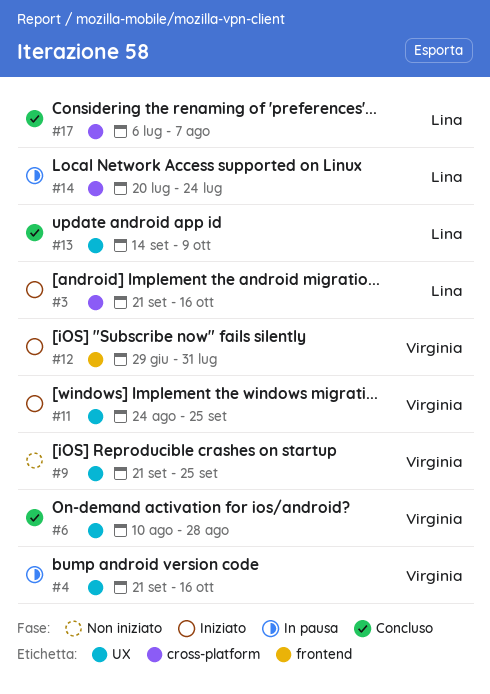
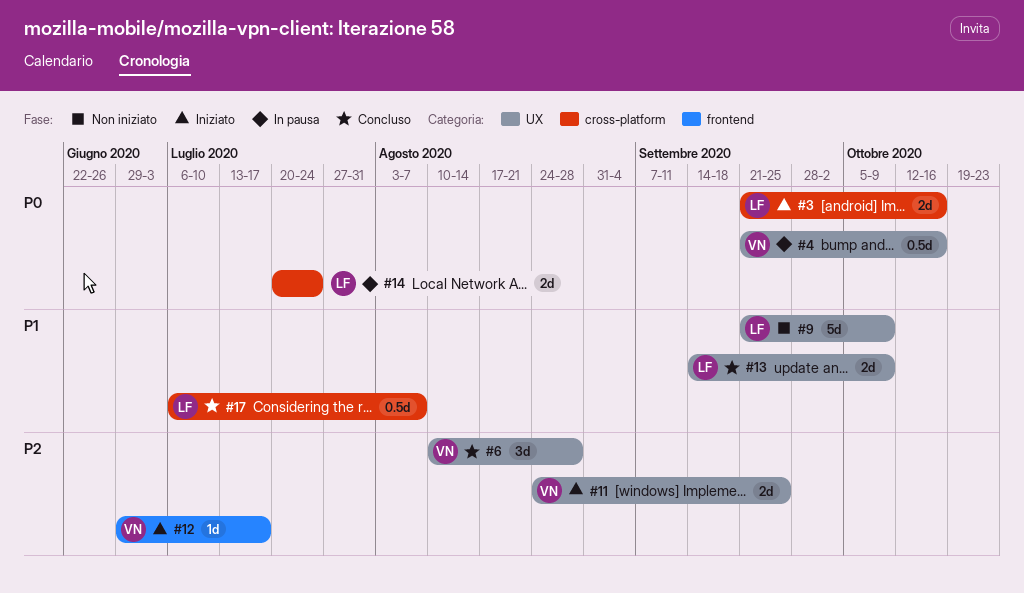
#9, owner: Virginia -> Lina
#9, due: Sep 25 -> Oct 9
#12, due: Jul 31 -> Jul 17

